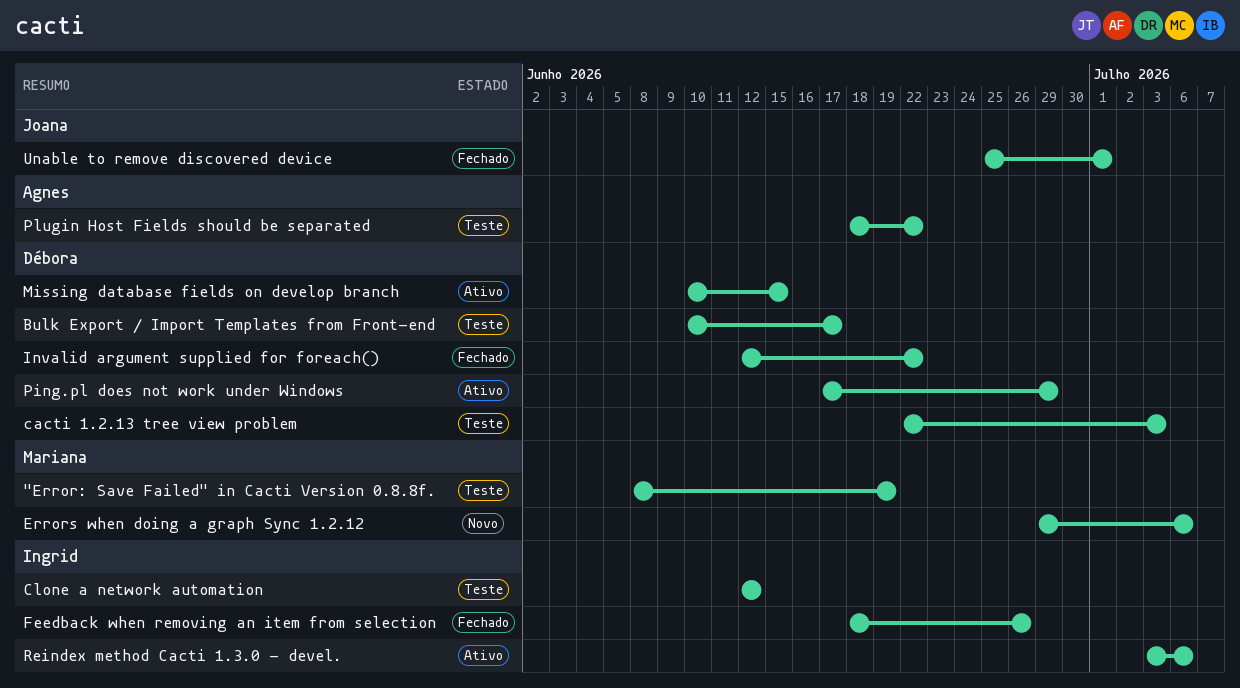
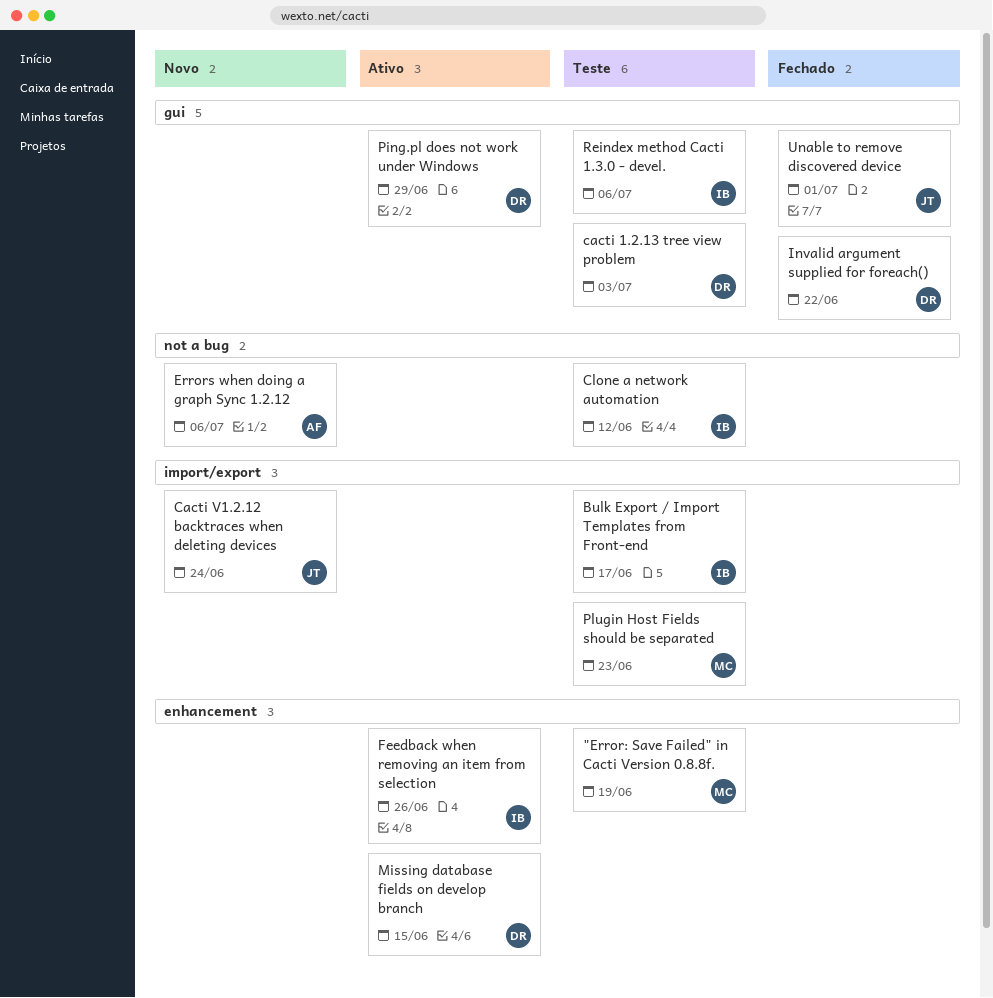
Bulk Export / Import Templates from Front-end, owner: Débora -> Ingrid
Cacti V1.2.12 backtraces when deleting devices: none -> present
Errors when doing a graph Sync 1.2.12, owner: Mariana -> Agnes
Feedback when removing an item from selection, status: Fechado -> Ativo
Plugin Host Fields should be separated, owner: Agnes -> Mariana
Plugin Host Fields should be separated, due: Jun 22 -> Jun 23
Reindex method Cacti 1.3.0 - devel., status: Ativo -> Teste

